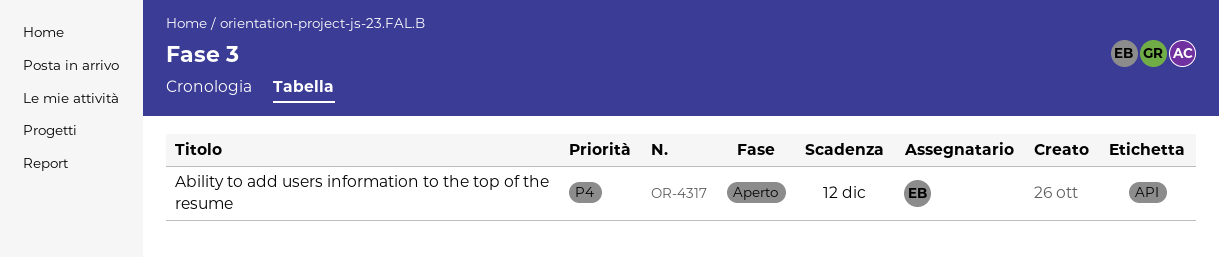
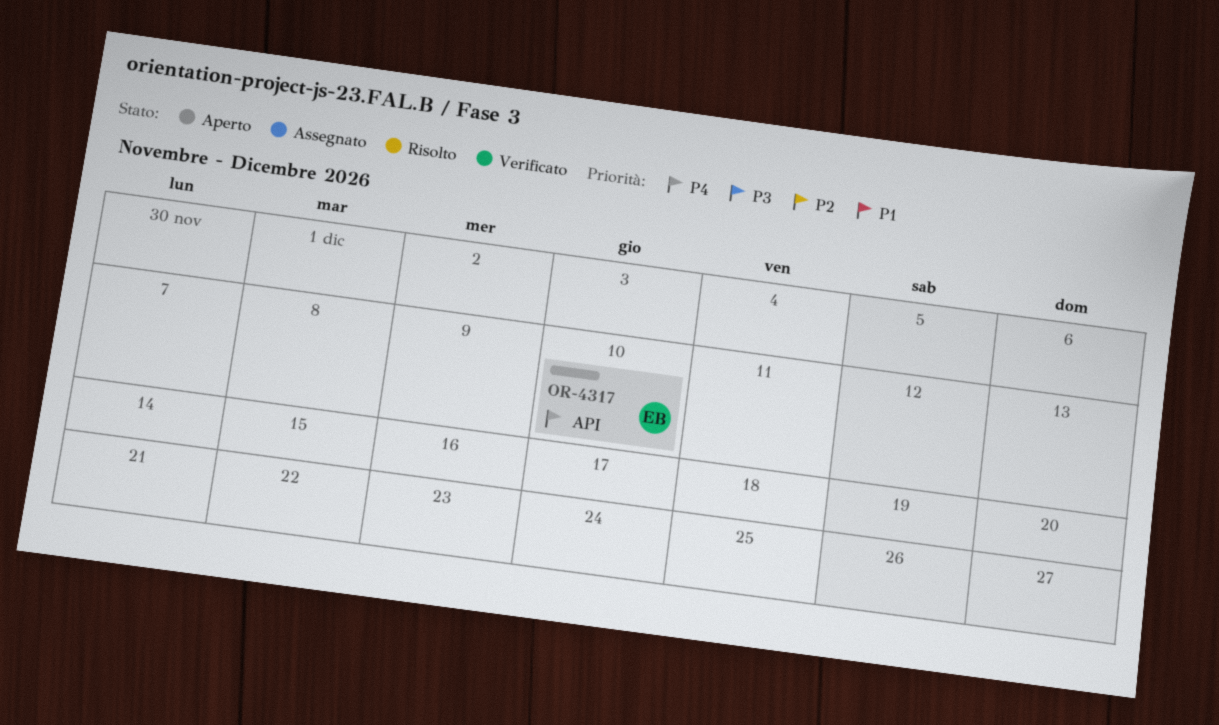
OR-4317, due: Dec 12 -> Dec 10

